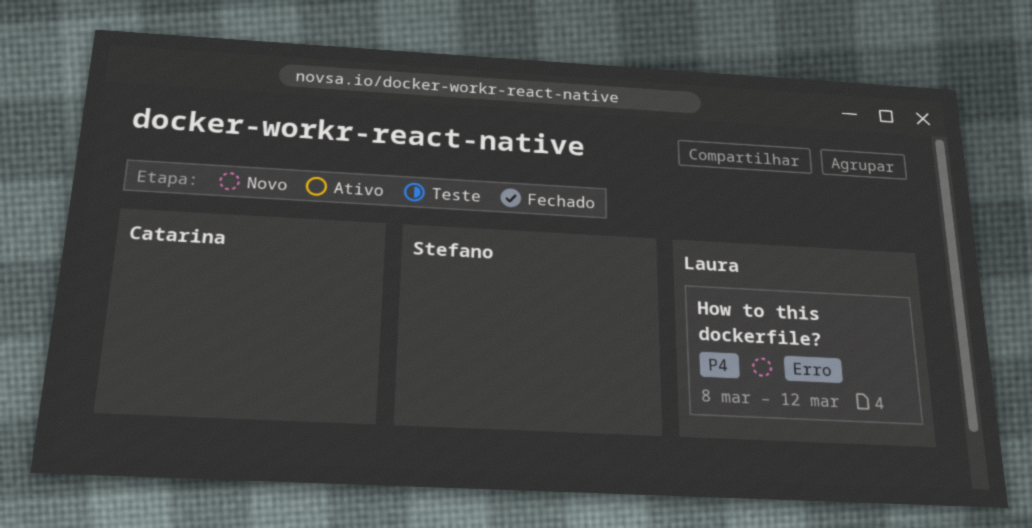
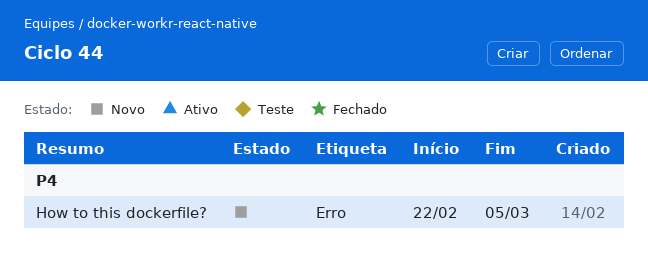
How to this dockerfile?, start: Mar 8 -> Feb 22
How to this dockerfile?, due: Mar 12 -> Mar 5

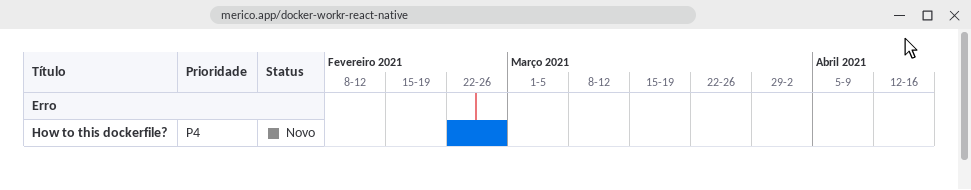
How to this dockerfile?, due: Mar 5 -> Feb 26

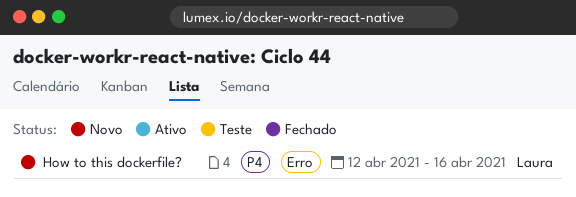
How to this dockerfile?, start: Feb 22 -> Apr 12
How to this dockerfile?, due: Feb 26 -> Apr 16

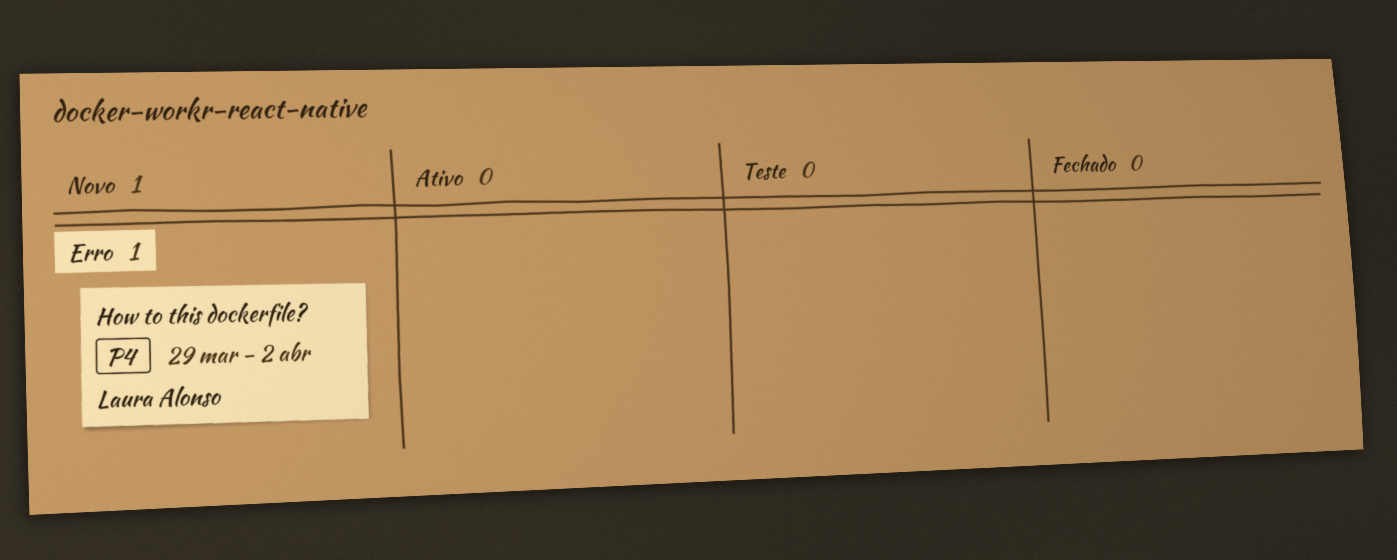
How to this dockerfile?, start: Apr 12 -> Mar 29
How to this dockerfile?, due: Apr 16 -> Apr 2

